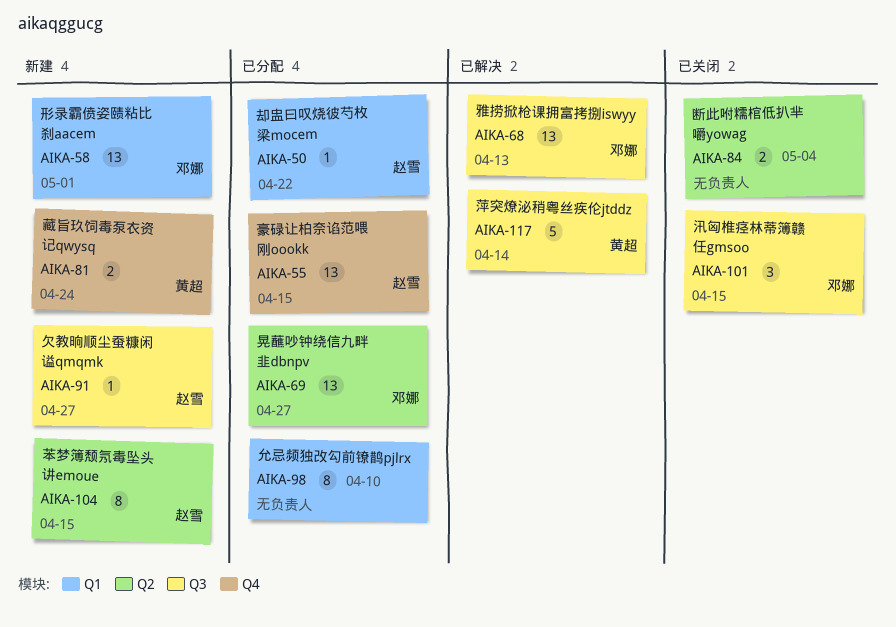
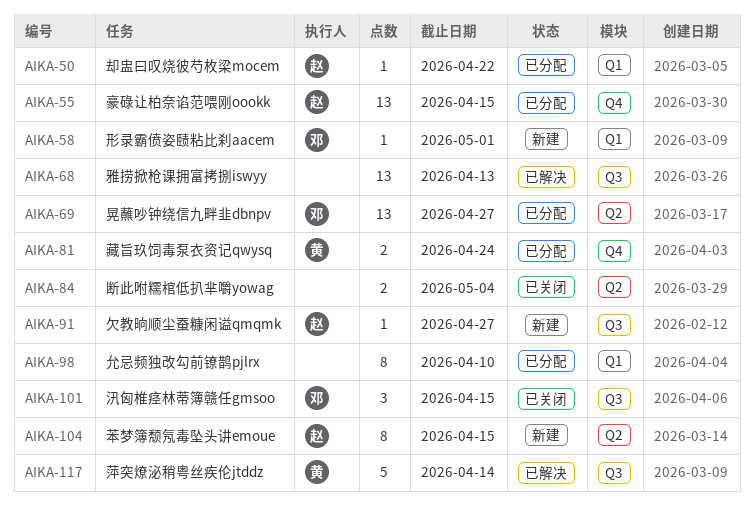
AIKA-58, estimate: 13 -> 1
AIKA-68, owner: 邓娜 -> none
AIKA-81, status: 新建 -> 已分配

